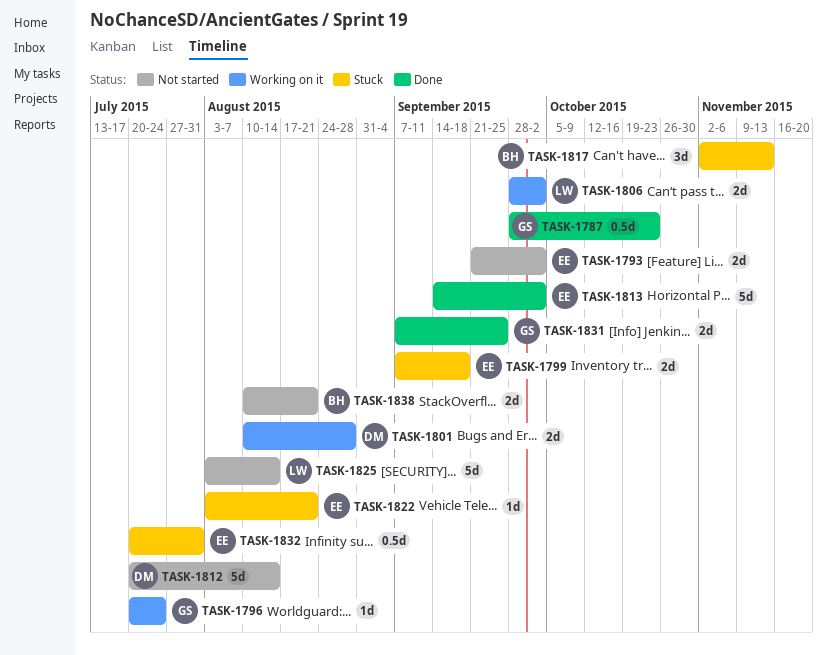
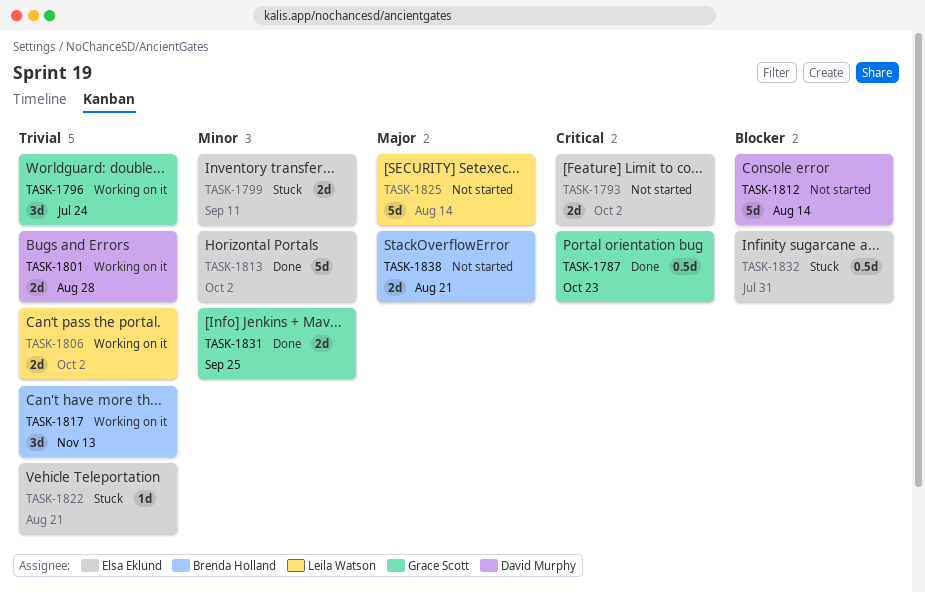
TASK-1796, estimate: 1d -> 3d
TASK-1799, due: Sep 18 -> Sep 11
TASK-1817, status: Stuck -> Working on it

